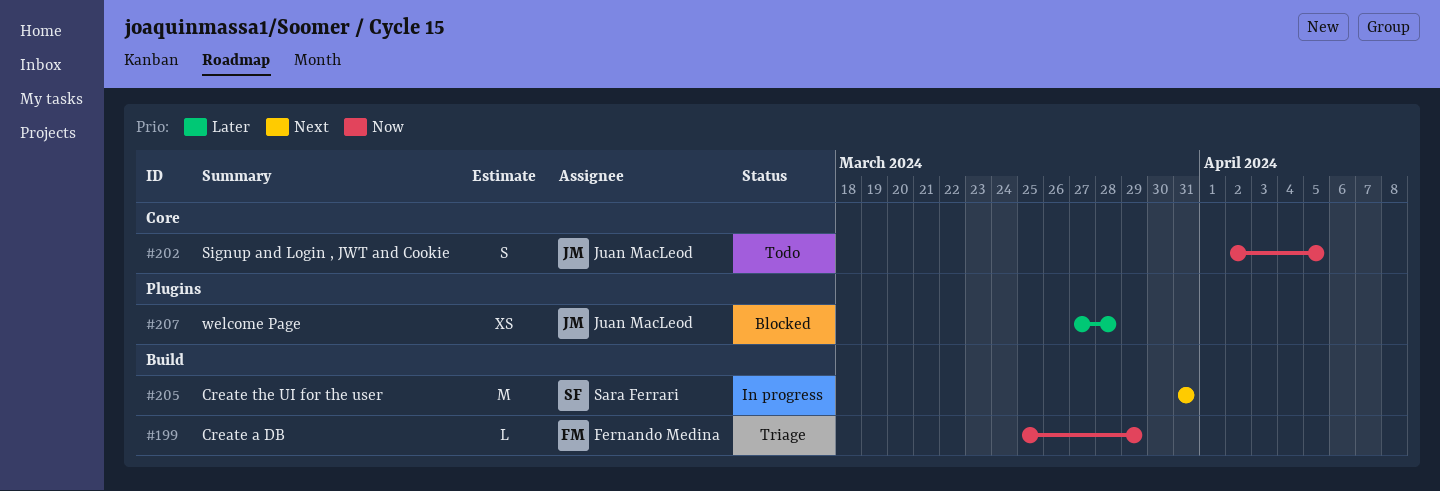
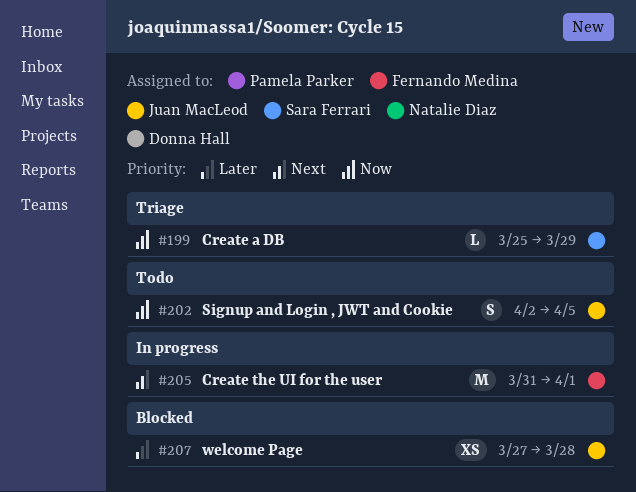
#199, owner: Fernando Medina -> Sara Ferrari
#205, owner: Sara Ferrari -> Fernando Medina
#205, due: Mar 31 -> Apr 1

